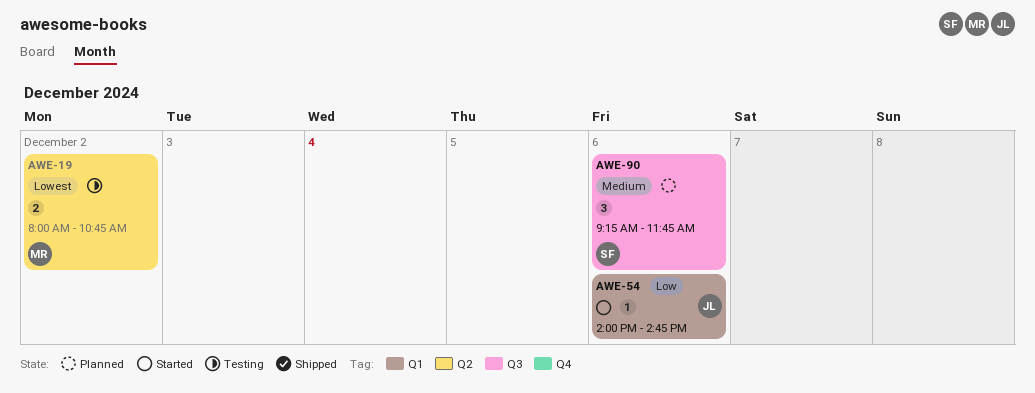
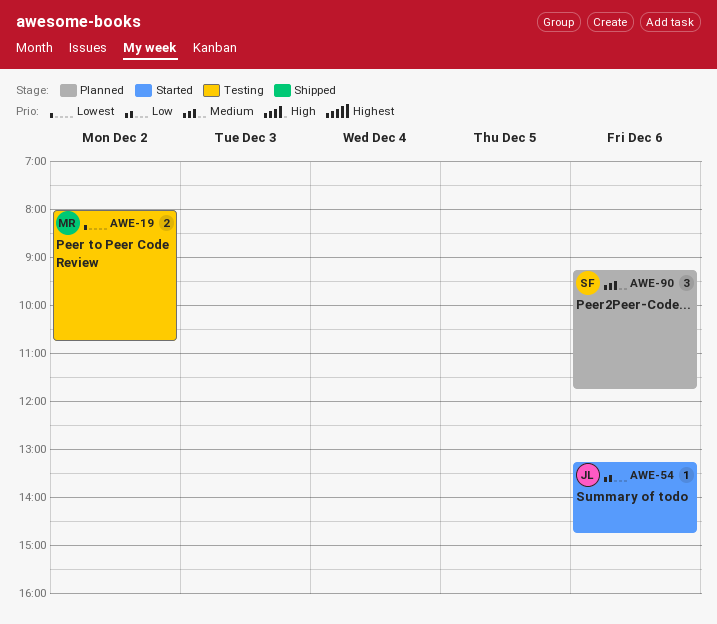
AWE-54, begins: 14:00 -> 13:15

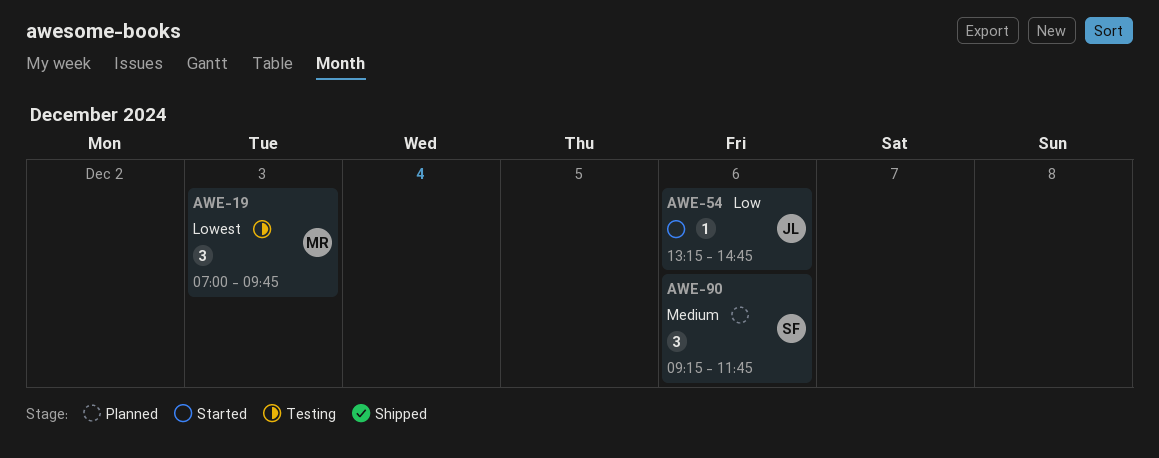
AWE-19, estimate: 2 -> 3
AWE-19, day: Dec 2 -> Dec 3
AWE-19, begins: 08:00 -> 07:00
AWE-19, ends: 10:45 -> 09:45

